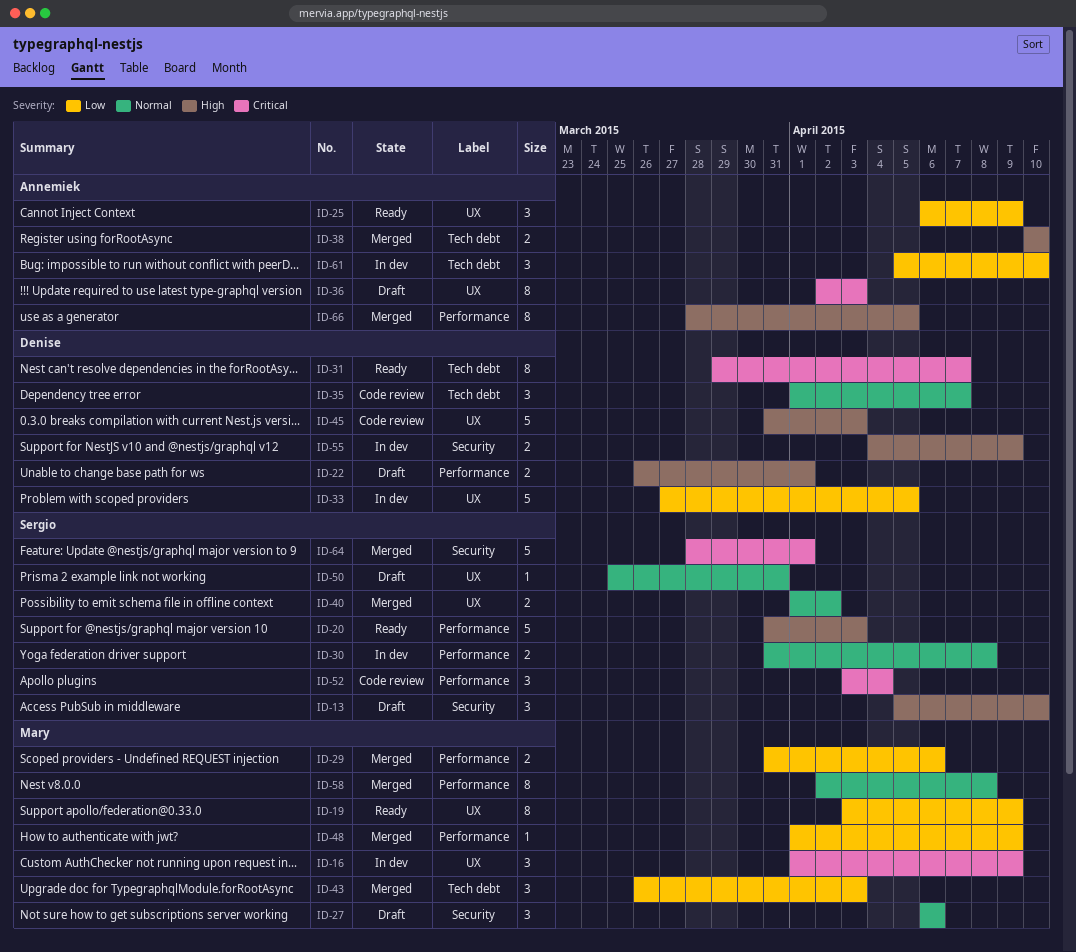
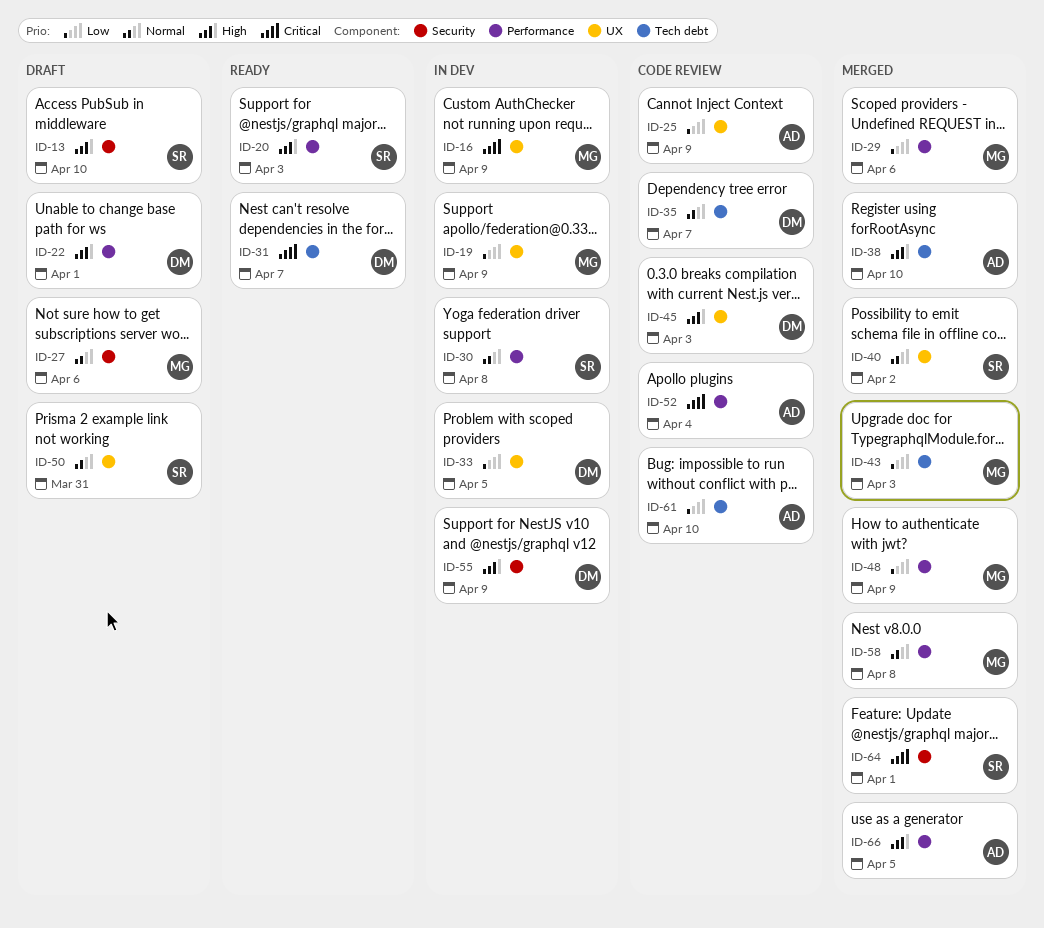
ID-19, status: Ready -> In dev
ID-25, status: Ready -> Code review
ID-36: present -> none
ID-52, owner: Sergio -> Annemiek
ID-61, status: In dev -> Code review

